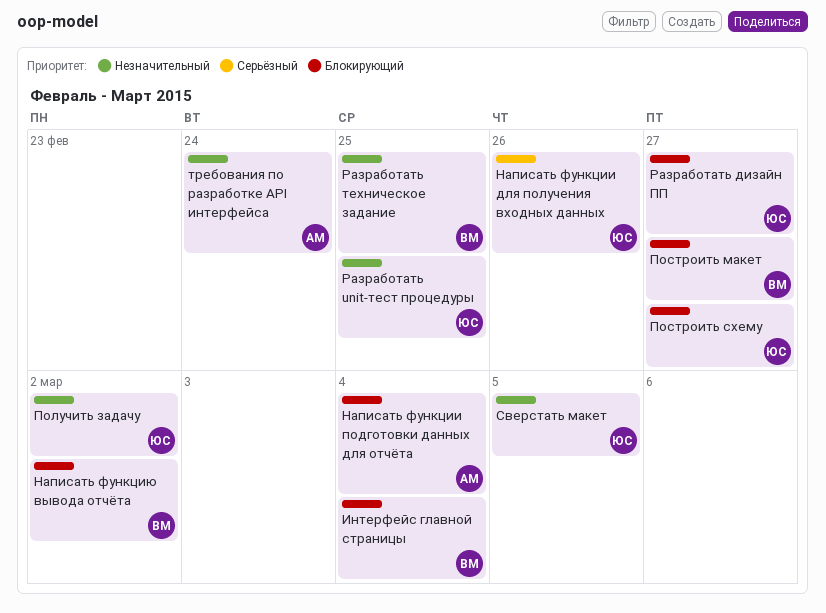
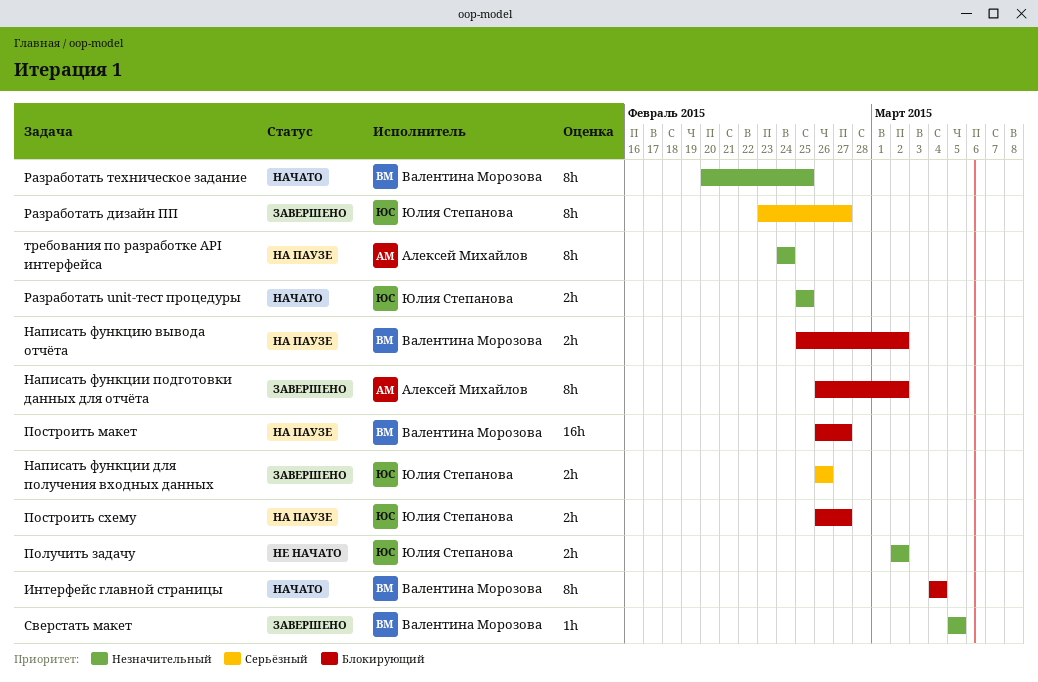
Написать функции подготовки данных для отчёта, due: Mar 4 -> Mar 2
Разработать дизайн ПП, priority: Блокирующий -> Серьёзный
Сверстать макет, owner: Юлия Степанова -> Валентина Морозова

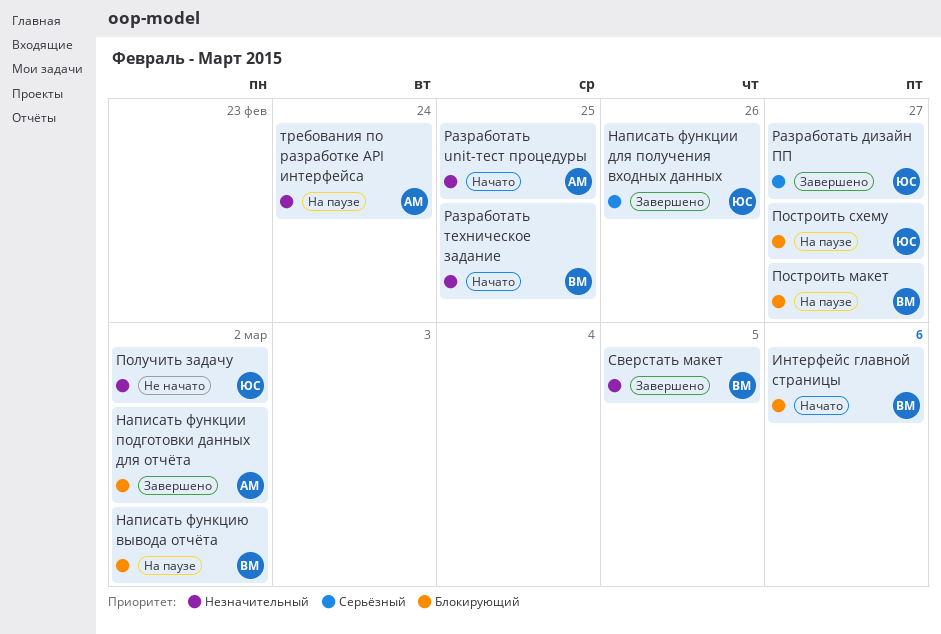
Интерфейс главной страницы, due: Mar 4 -> Mar 6
Разработать unit-тест процедуры, owner: Юлия Степанова -> Алексей Михайлов

